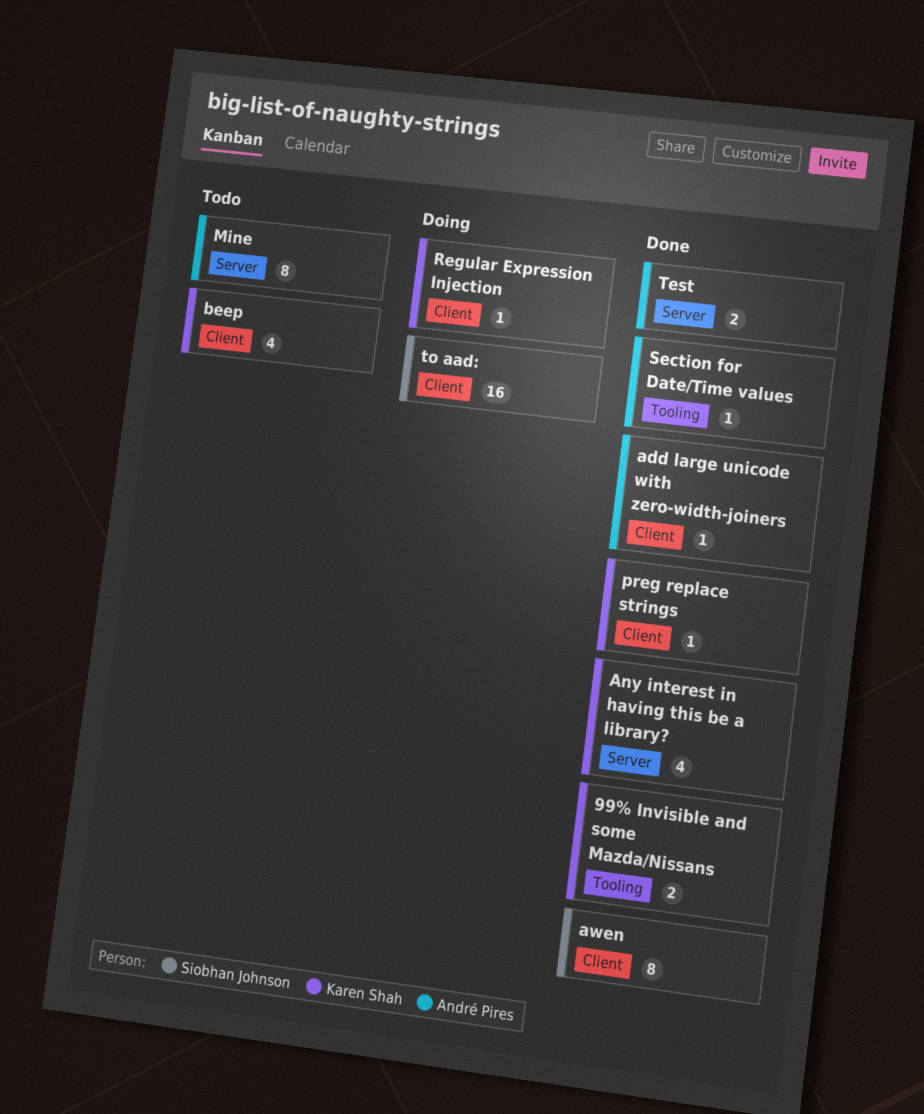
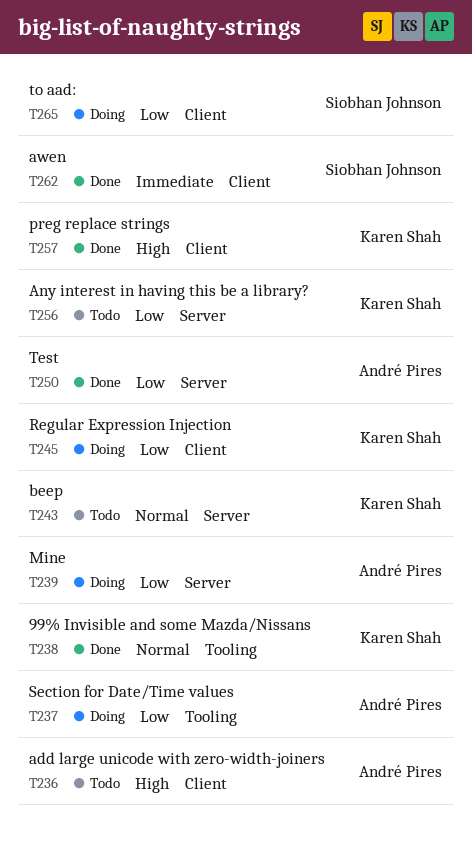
add large unicode with zero-width-joiners, status: Done -> Todo
Any interest in having this be a library?, status: Done -> Todo
beep, label: Client -> Server
Mine, status: Todo -> Doing
Section for Date/Time values, status: Done -> Doing

